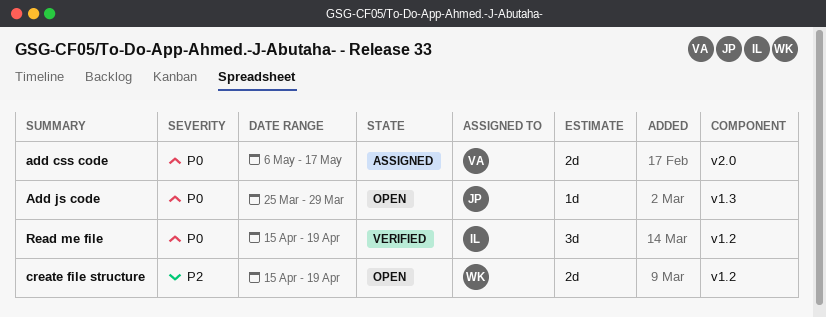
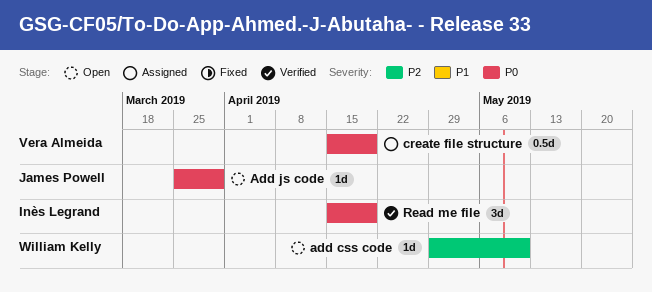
add css code, status: Assigned -> Open
add css code, owner: Vera Almeida -> William Kelly
add css code, priority: P0 -> P2
add css code, estimate: 2d -> 1d
add css code, start: May 6 -> Apr 29
add css code, due: May 17 -> May 10
create file structure, status: Open -> Assigned
create file structure, owner: William Kelly -> Vera Almeida
create file structure, priority: P2 -> P0
create file structure, estimate: 2d -> 0.5d

